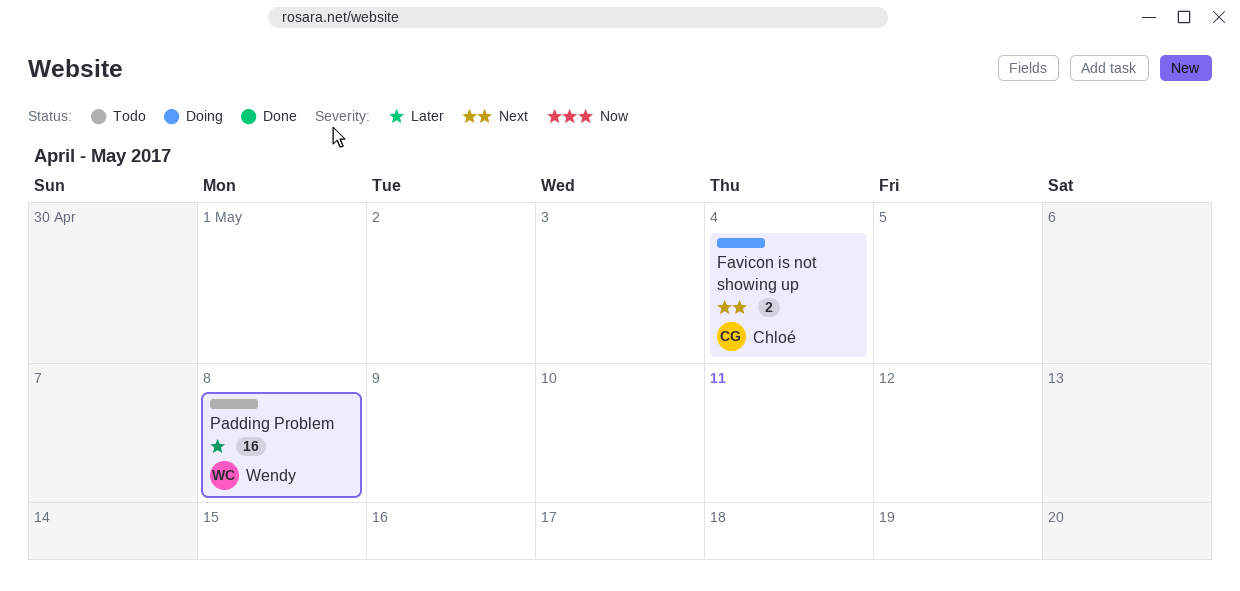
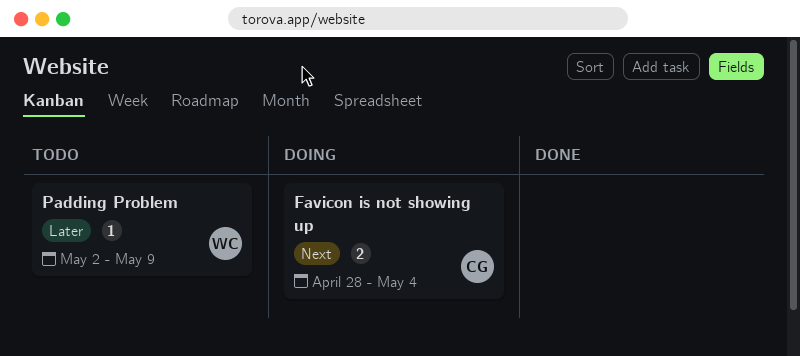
Padding Problem, estimate: 16 -> 1
Padding Problem, due: May 8 -> May 9

